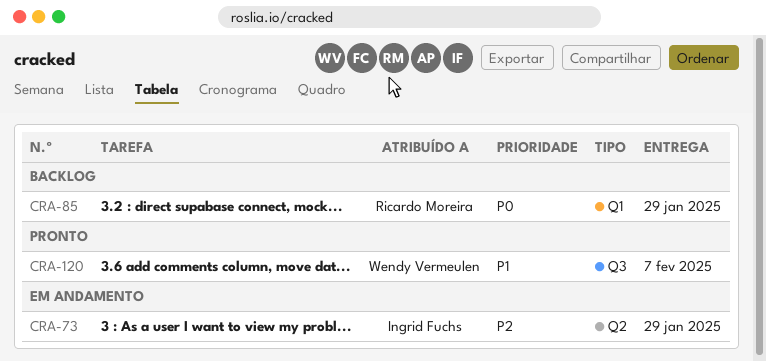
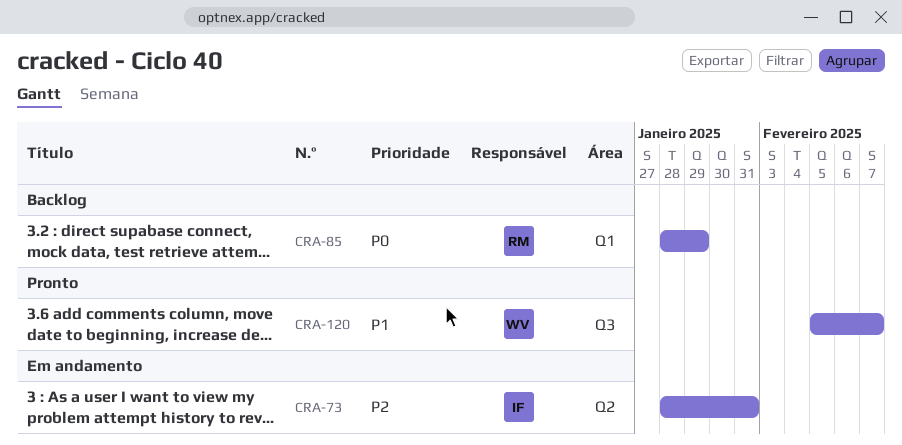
CRA-73, due: Jan 29 -> Jan 31

